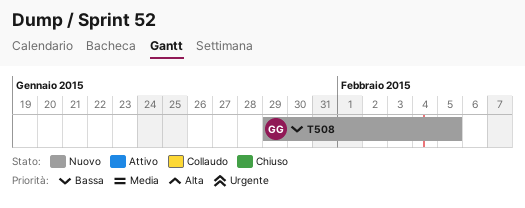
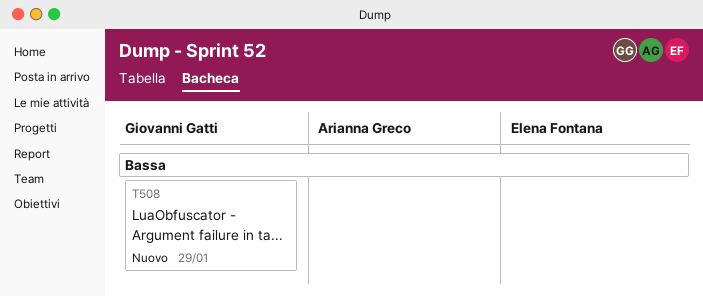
T508, due: Feb 5 -> Jan 29

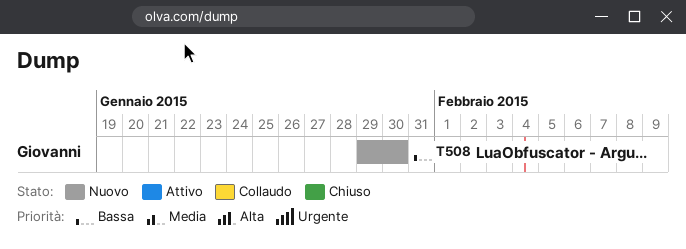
T508, due: Jan 29 -> Jan 30

